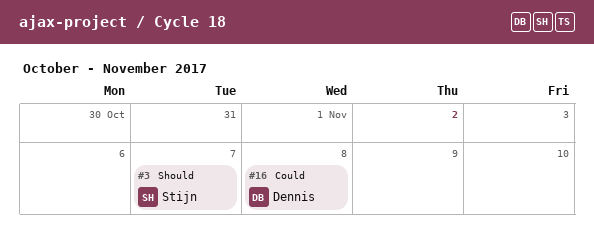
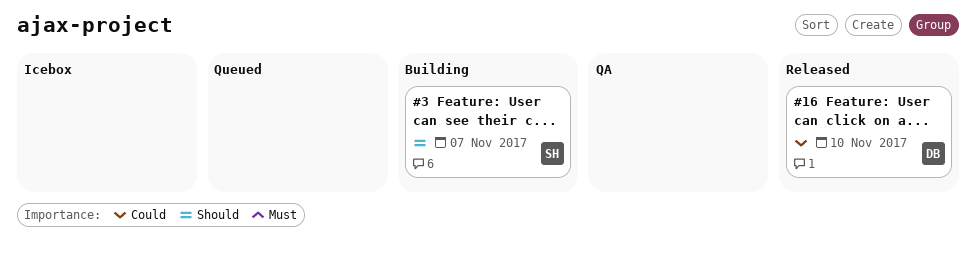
#16, due: Nov 8 -> Nov 10

